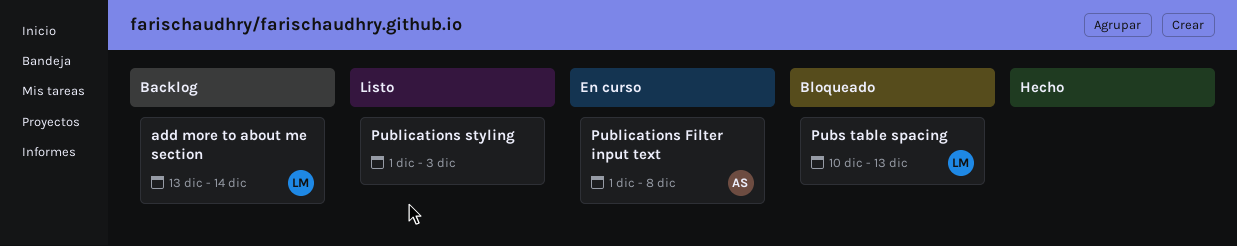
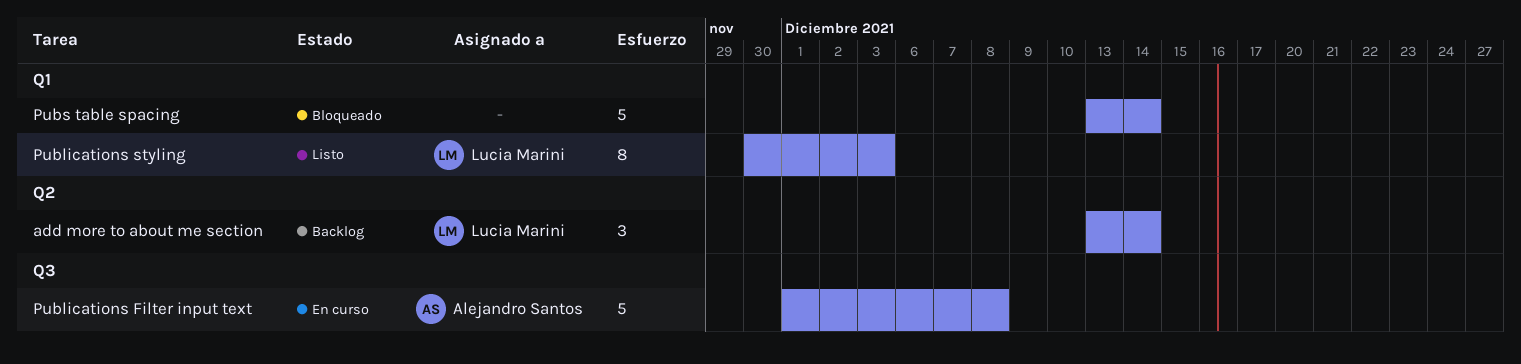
Publications styling, owner: none -> Lucia Marini
Publications styling, start: Dec 1 -> Nov 30
Pubs table spacing, owner: Lucia Marini -> none
Pubs table spacing, start: Dec 10 -> Dec 13
Pubs table spacing, due: Dec 13 -> Dec 14

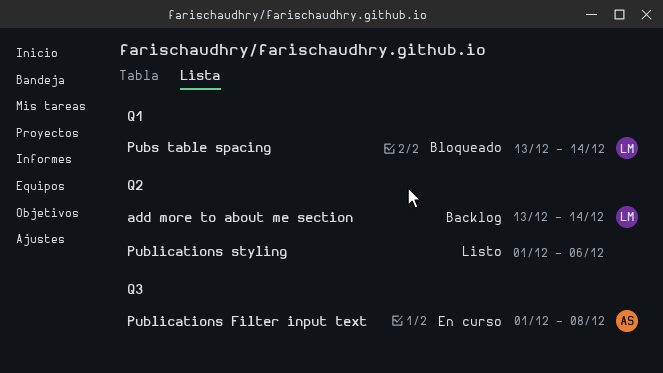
Publications styling, owner: Lucia Marini -> none
Publications styling, label: Q1 -> Q2
Publications styling, start: Nov 30 -> Dec 1
Publications styling, due: Dec 3 -> Dec 6
Pubs table spacing, owner: none -> Lucia Marini

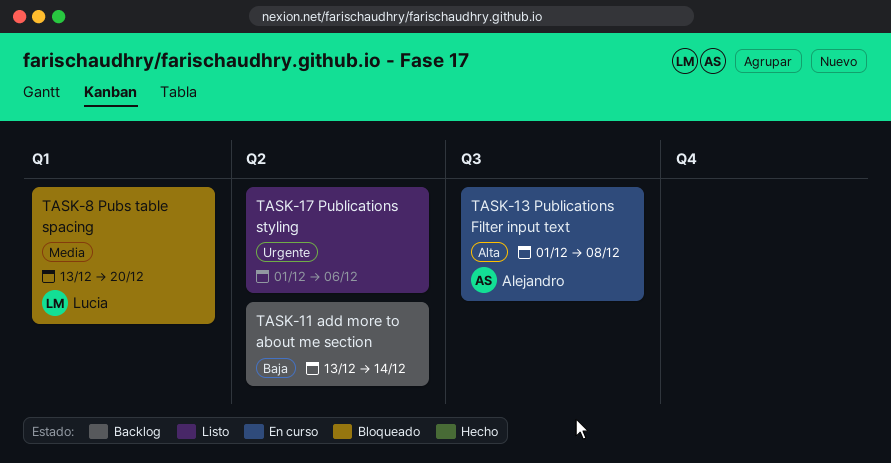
add more to about me section, owner: Lucia -> none
Pubs table spacing, due: Dec 14 -> Dec 20

